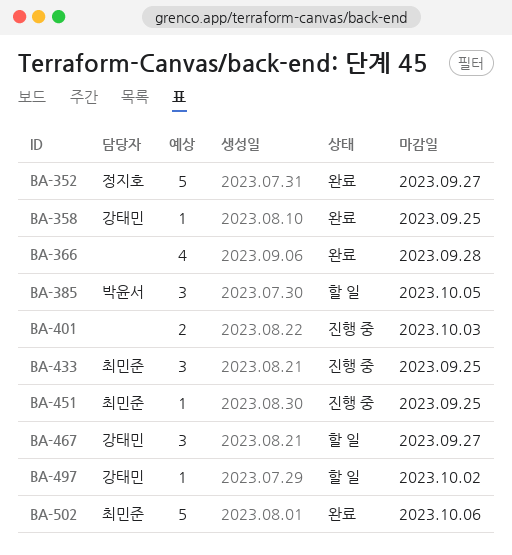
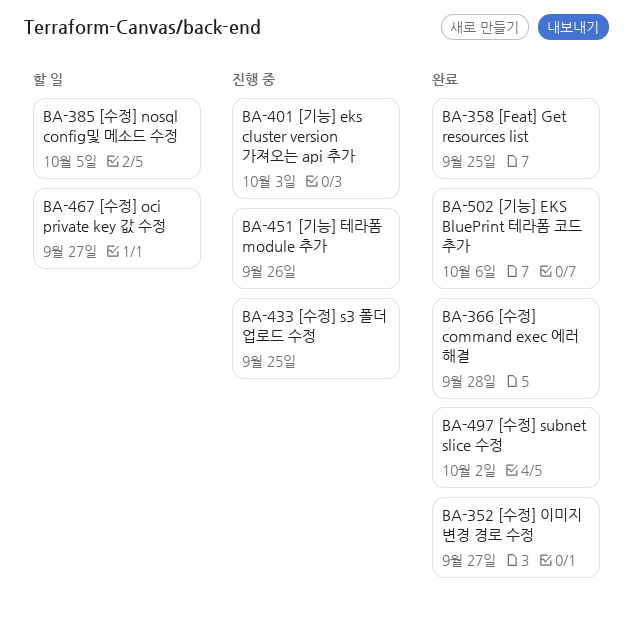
BA-451, due: Sep 25 -> Sep 26
BA-497, status: 할 일 -> 완료

